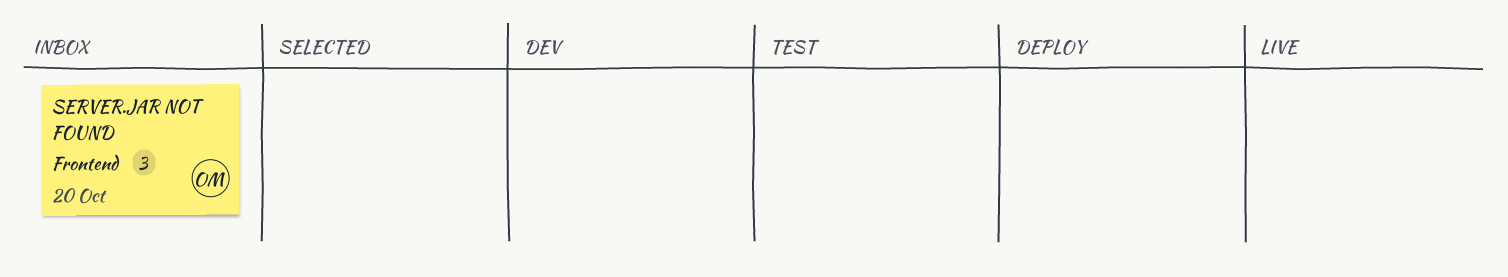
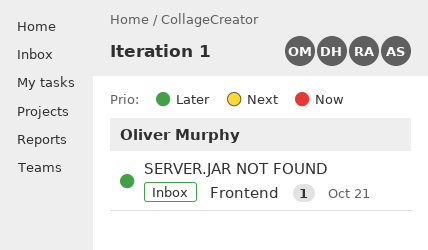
SERVER.JAR NOT FOUND, estimate: 3 -> 1
SERVER.JAR NOT FOUND, due: Oct 20 -> Oct 21

